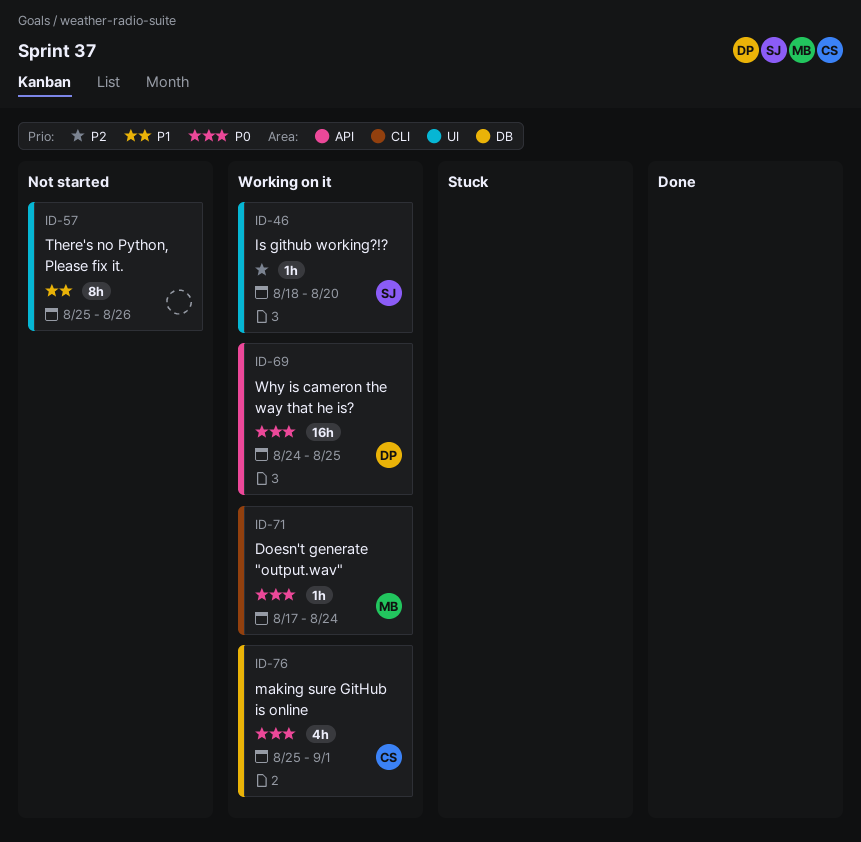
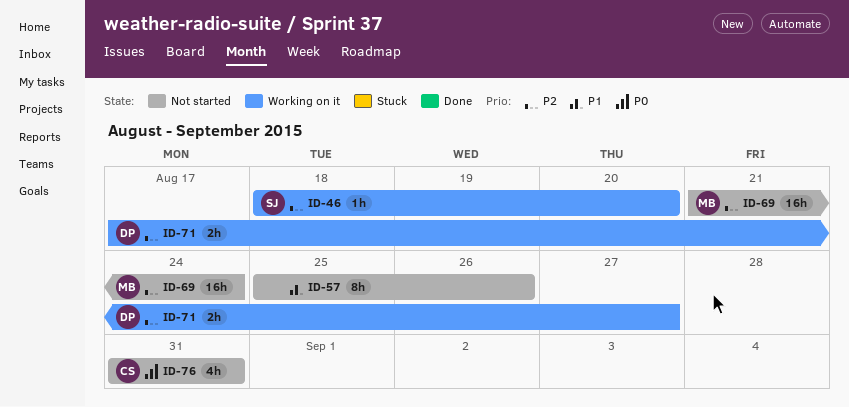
ID-69, status: Working on it -> Not started
ID-69, owner: DP -> MB
ID-69, priority: P0 -> P2
ID-69, start: Aug 24 -> Aug 21
ID-69, due: Aug 25 -> Aug 24
ID-71, owner: MB -> DP
ID-71, priority: P0 -> P2
ID-71, estimate: 1h -> 2h
ID-71, due: Aug 24 -> Aug 27
ID-76, status: Working on it -> Not started
ID-76, start: Aug 25 -> Aug 31
ID-76, due: Sep 1 -> Aug 31

